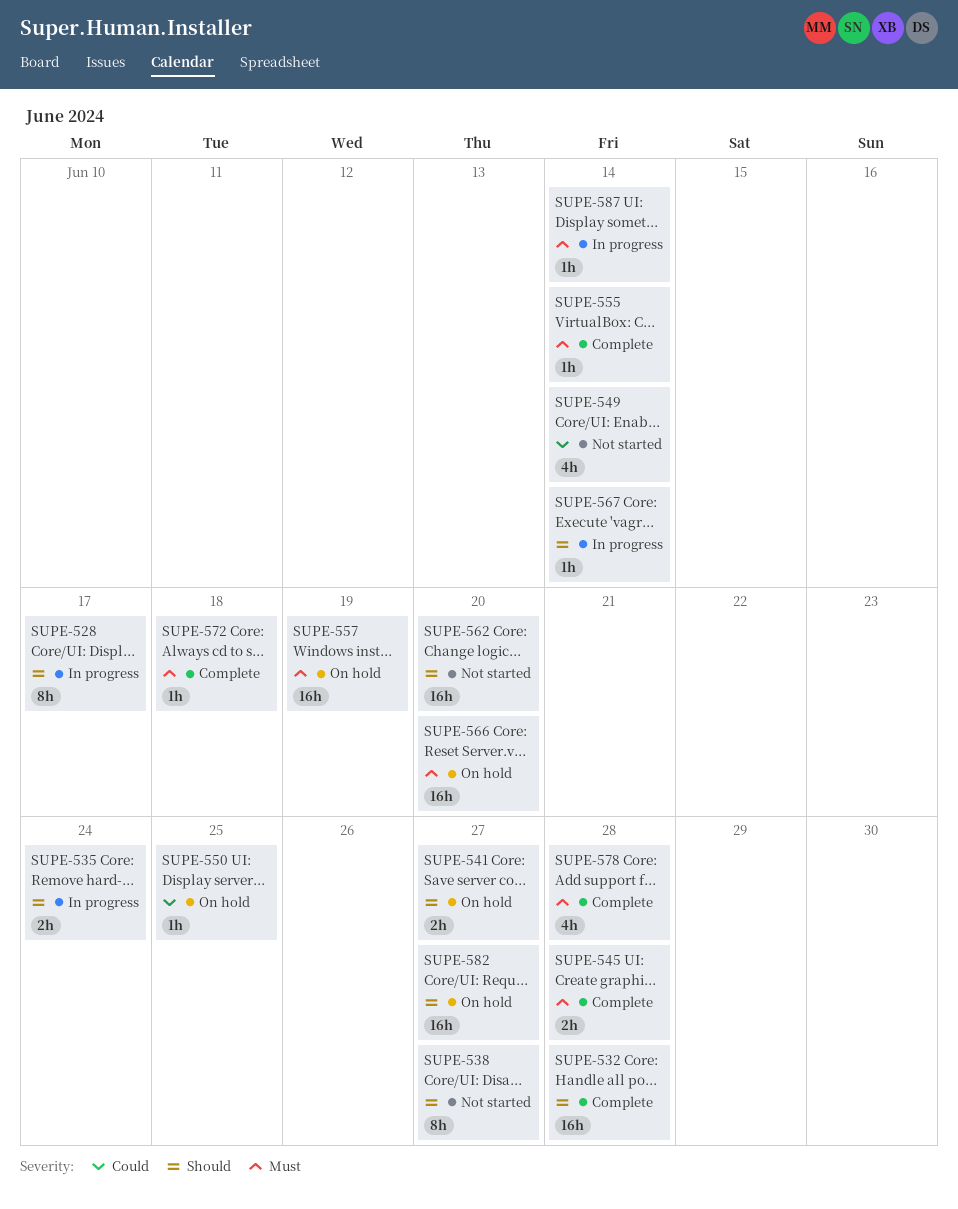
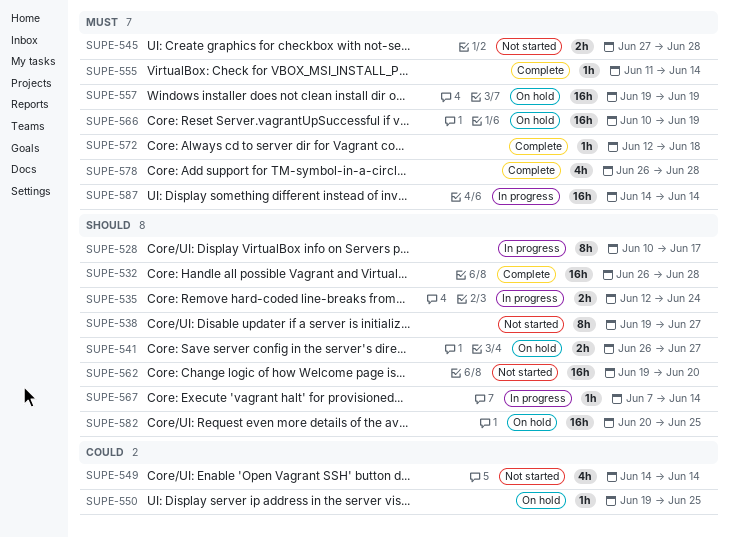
SUPE-545, status: Complete -> Not started
SUPE-566, due: Jun 20 -> Jun 19
SUPE-582, due: Jun 27 -> Jun 25
SUPE-587, estimate: 1h -> 16h

